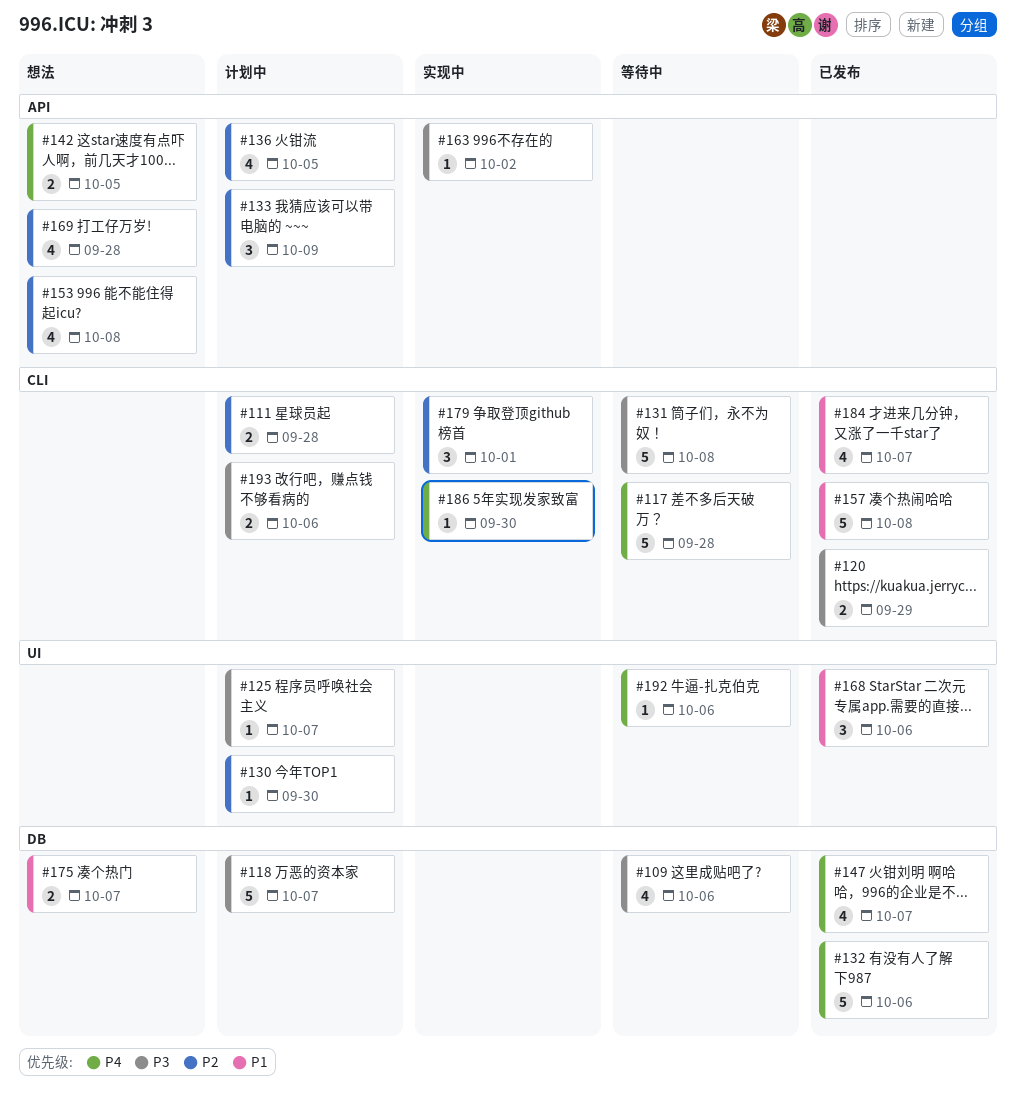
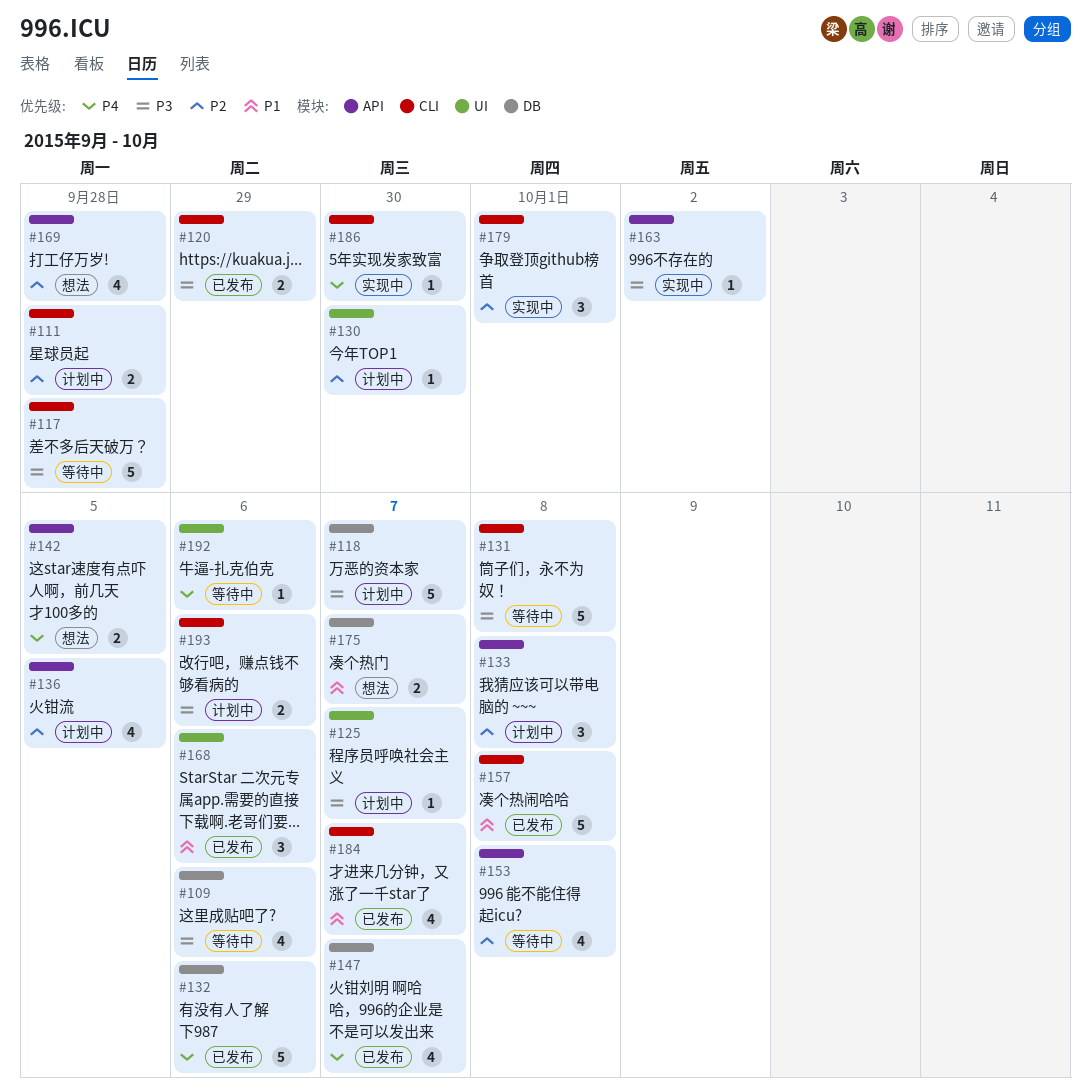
#117, priority: P4 -> P3
#133, due: Oct 9 -> Oct 8
#153, status: 想法 -> 等待中

